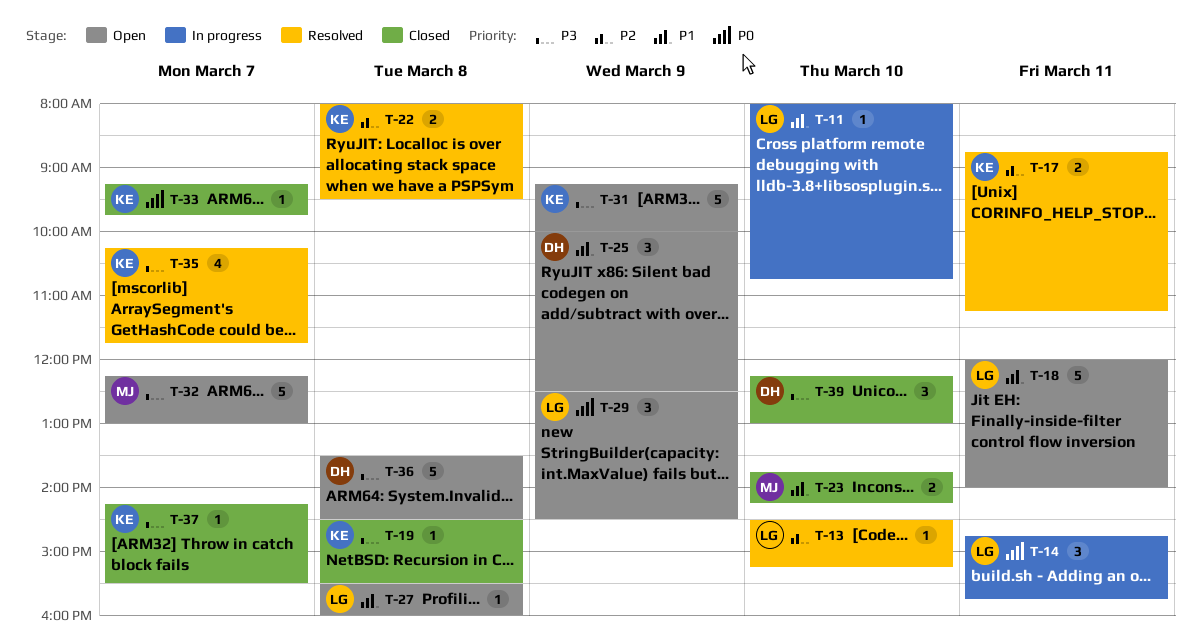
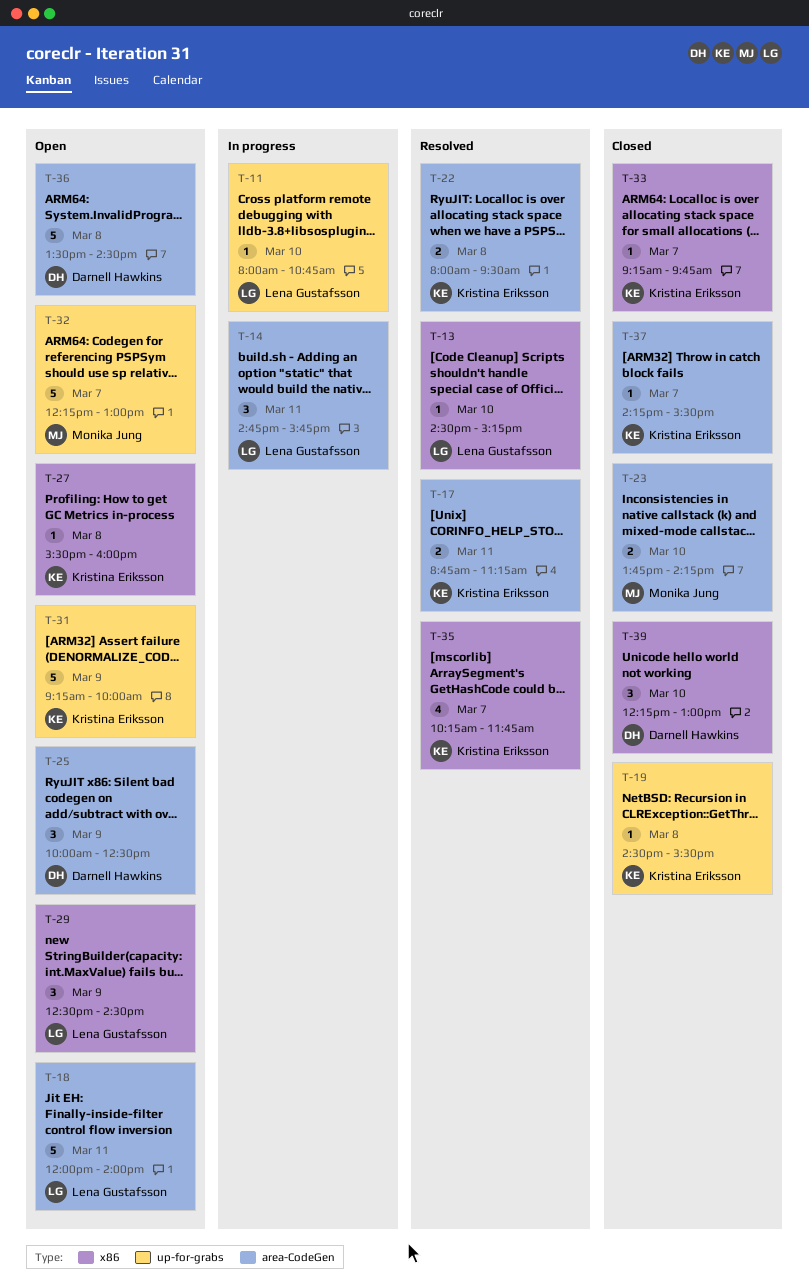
T-27, owner: Lena Gustafsson -> Kristina Eriksson

